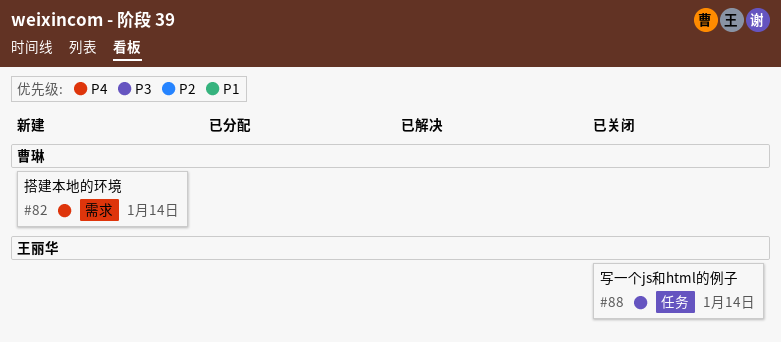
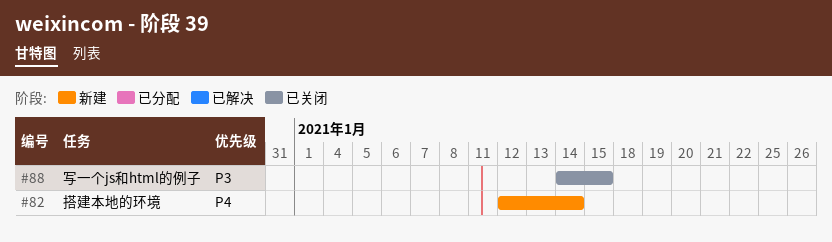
#88, due: Jan 14 -> Jan 15

